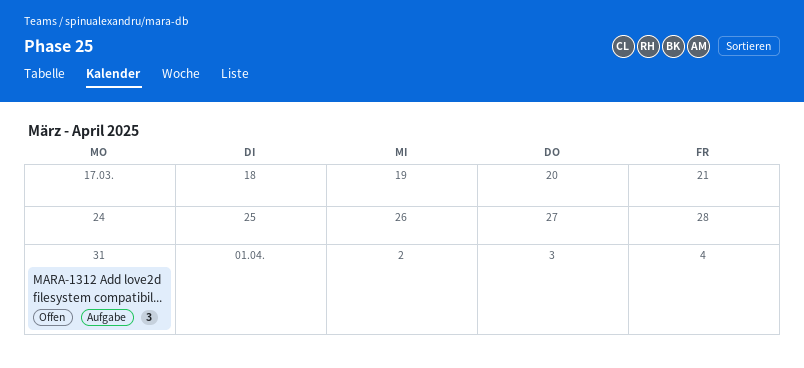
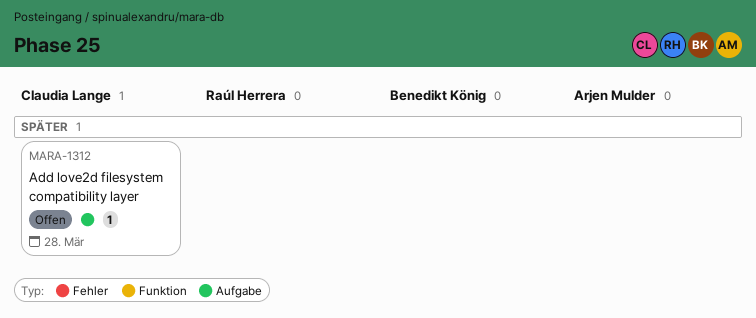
MARA-1312, estimate: 3 -> 1
MARA-1312, due: Mar 31 -> Mar 28

